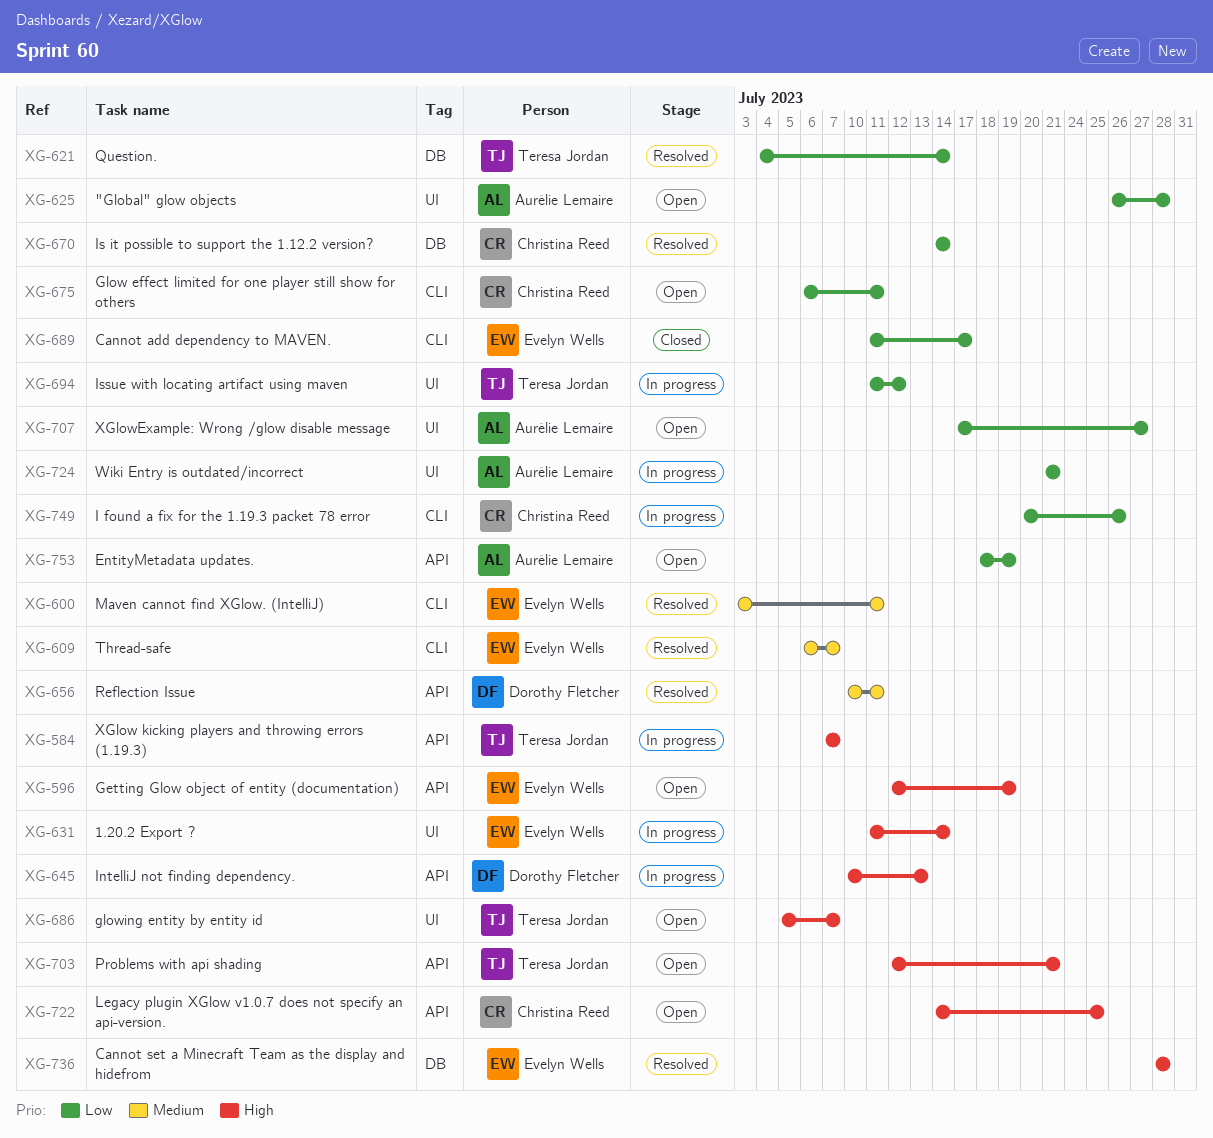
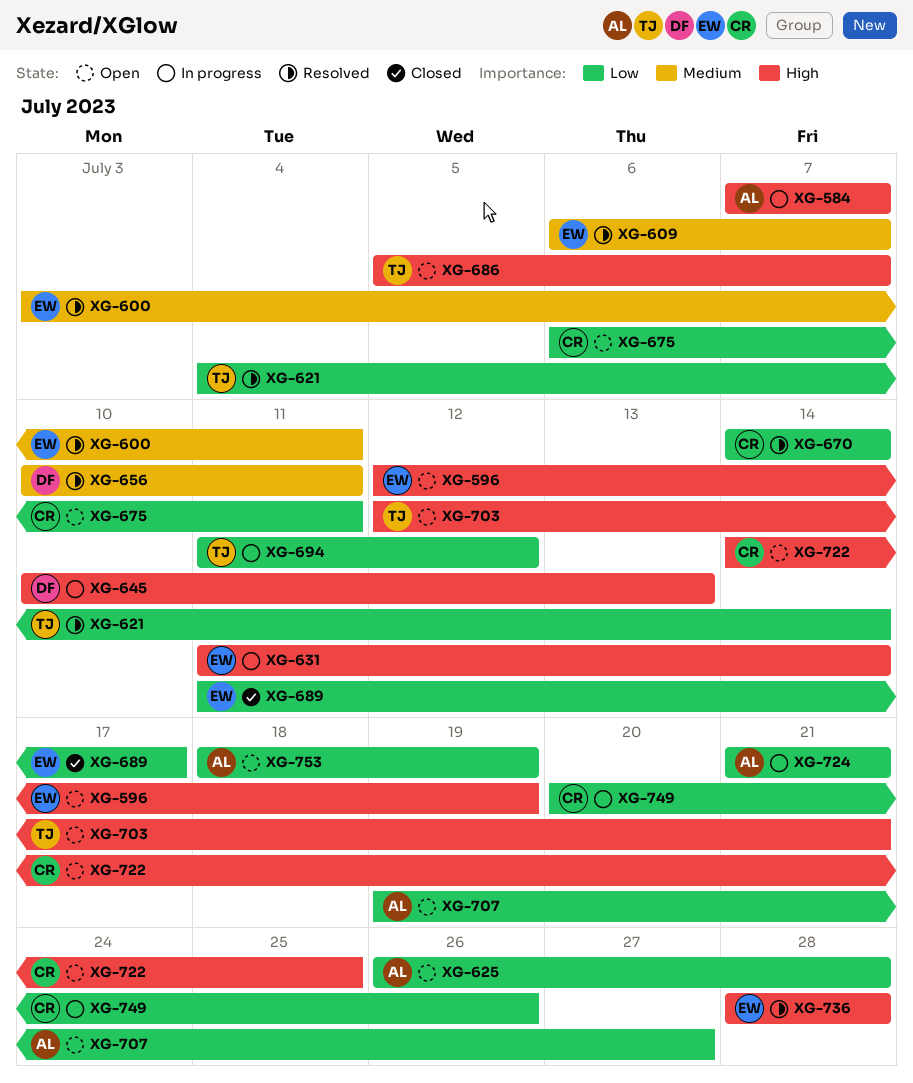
XG-584, owner: Teresa Jordan -> Aurélie Lemaire
XG-707, start: Jul 17 -> Jul 19

